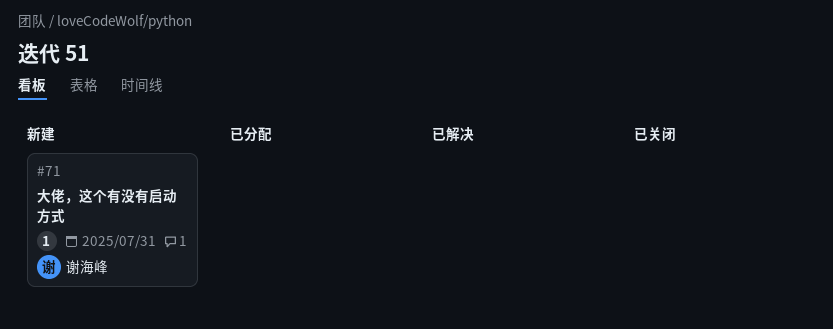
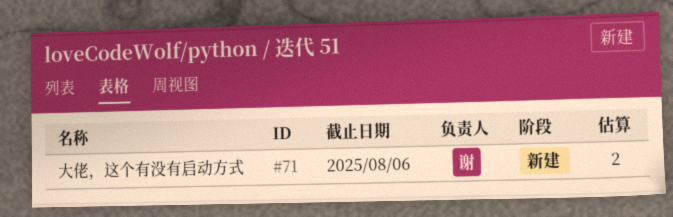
#71, estimate: 1 -> 2
#71, due: Jul 31 -> Aug 6

